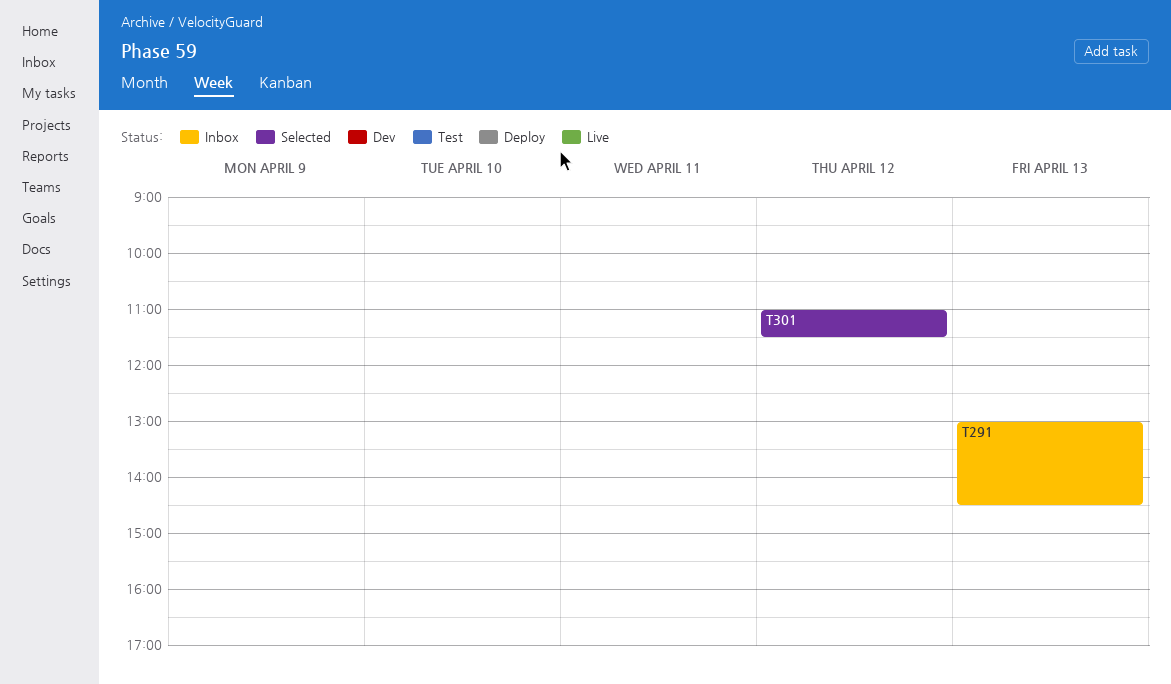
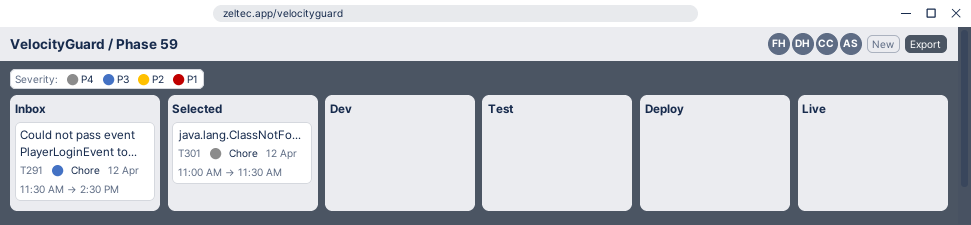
T291, day: Apr 13 -> Apr 12
T291, begins: 13:00 -> 11:30

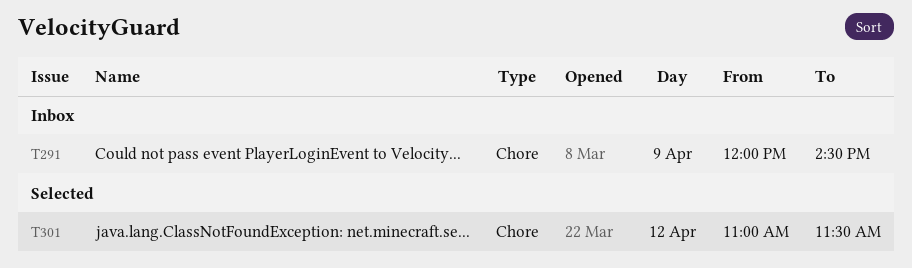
T291, day: Apr 12 -> Apr 9
T291, begins: 11:30 -> 12:00

